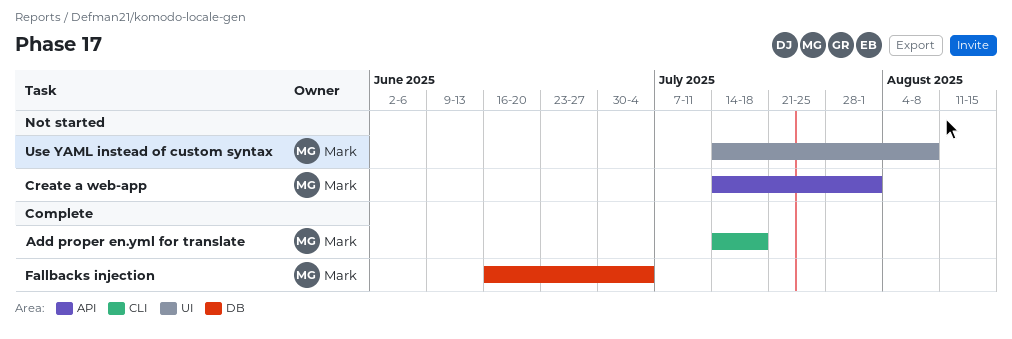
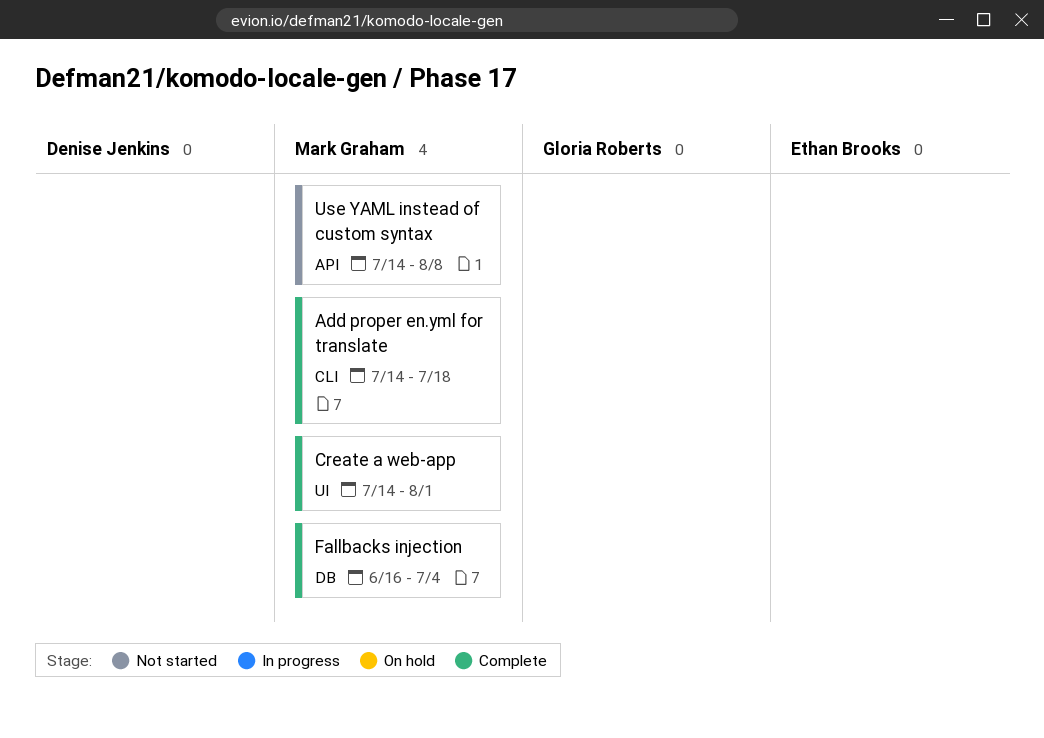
Create a web-app, status: Not started -> Complete
Create a web-app, label: API -> UI
Use YAML instead of custom syntax, label: UI -> API

